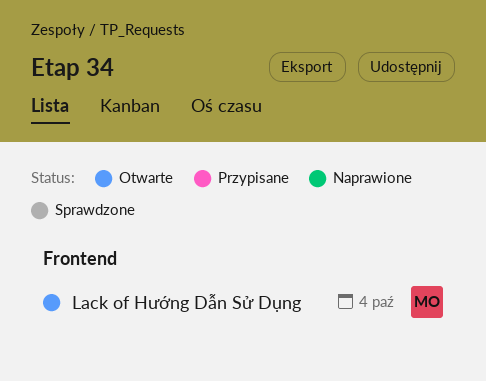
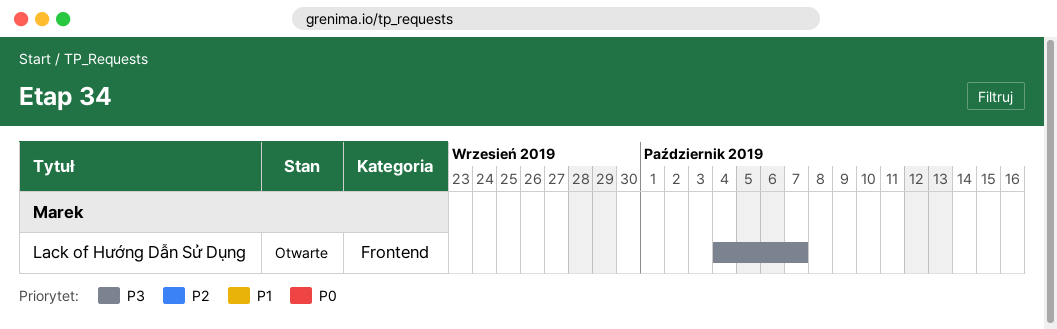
Lack of Hướng Dẫn Sử Dụng, due: Oct 4 -> Oct 7

